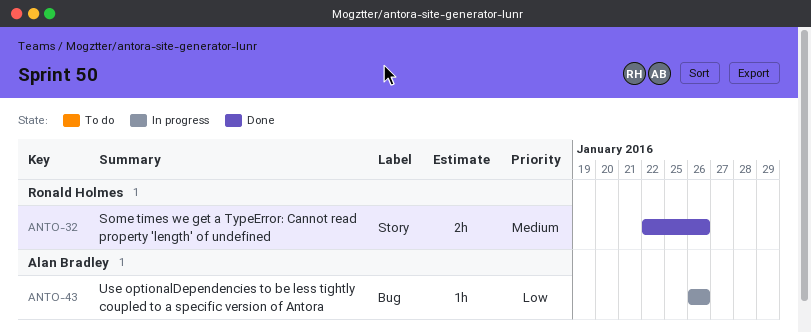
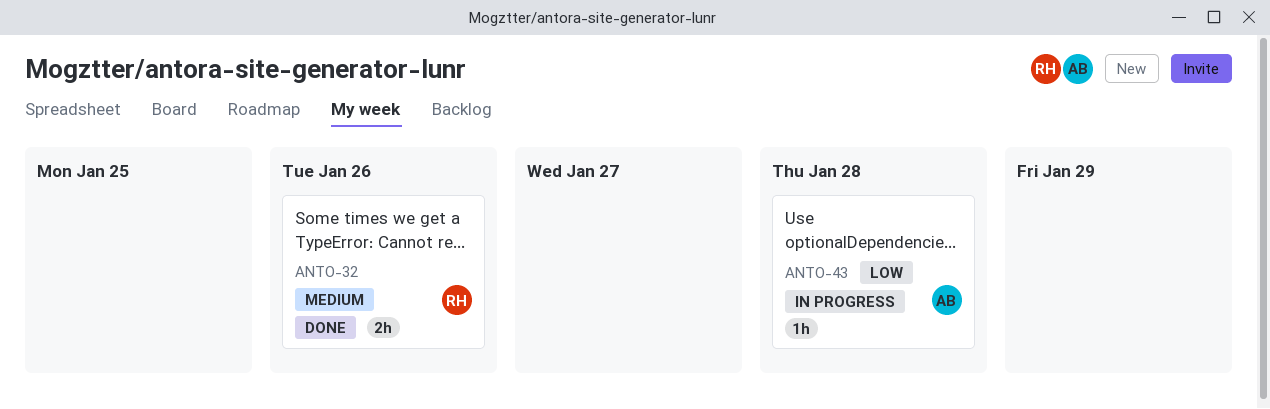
ANTO-43, due: Jan 26 -> Jan 28

